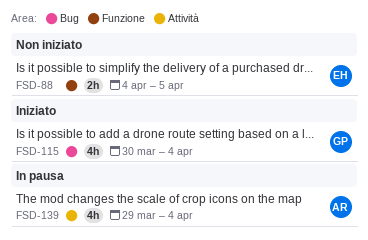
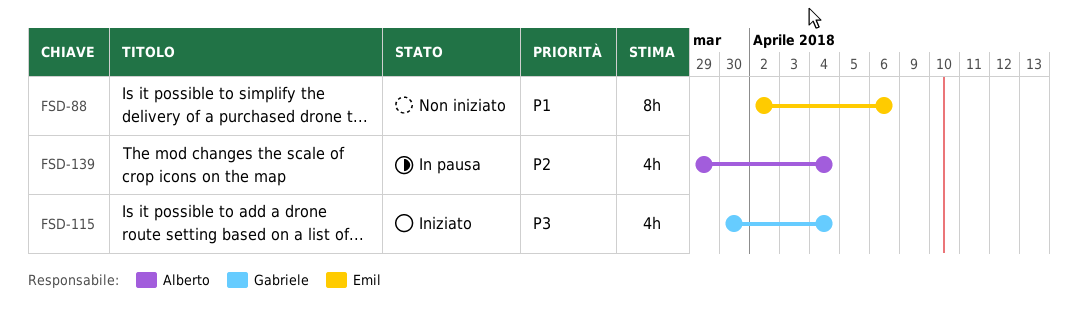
FSD-88, estimate: 2h -> 8h
FSD-88, start: Apr 4 -> Apr 2
FSD-88, due: Apr 5 -> Apr 6

